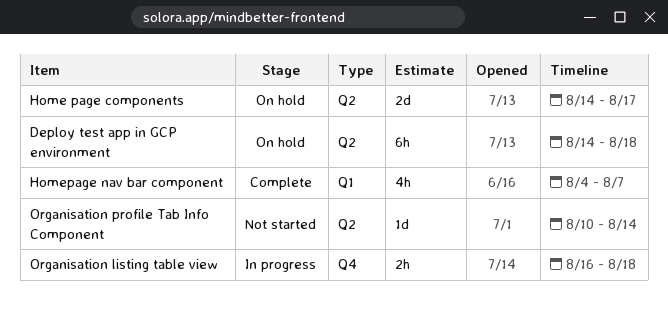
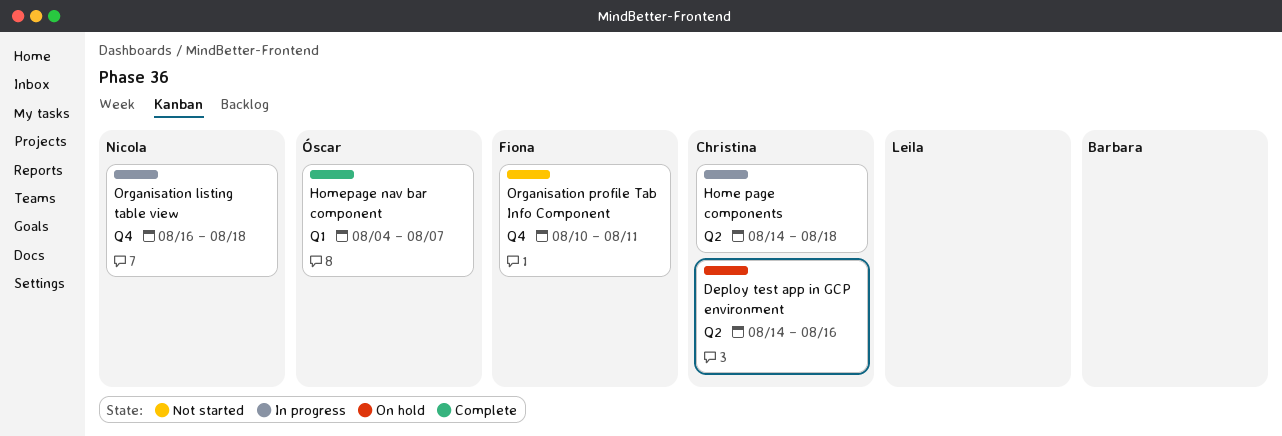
Deploy test app in GCP environment, due: Aug 18 -> Aug 16
Home page components, status: On hold -> In progress
Home page components, due: Aug 17 -> Aug 18
Organisation profile Tab Info Component, label: Q2 -> Q4
Organisation profile Tab Info Component, due: Aug 14 -> Aug 11

